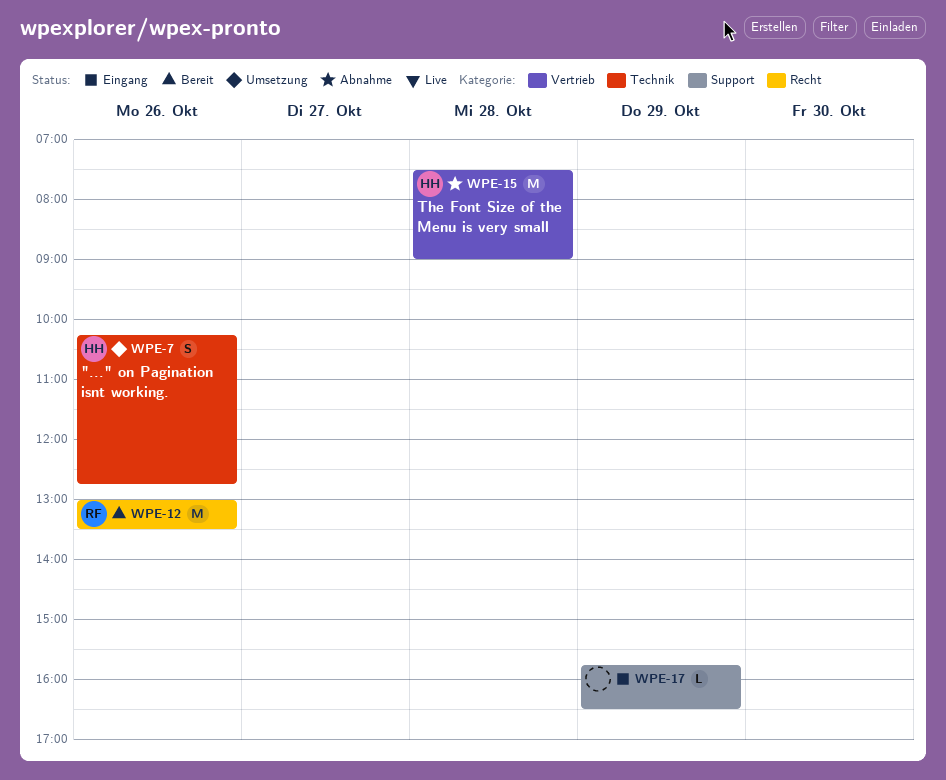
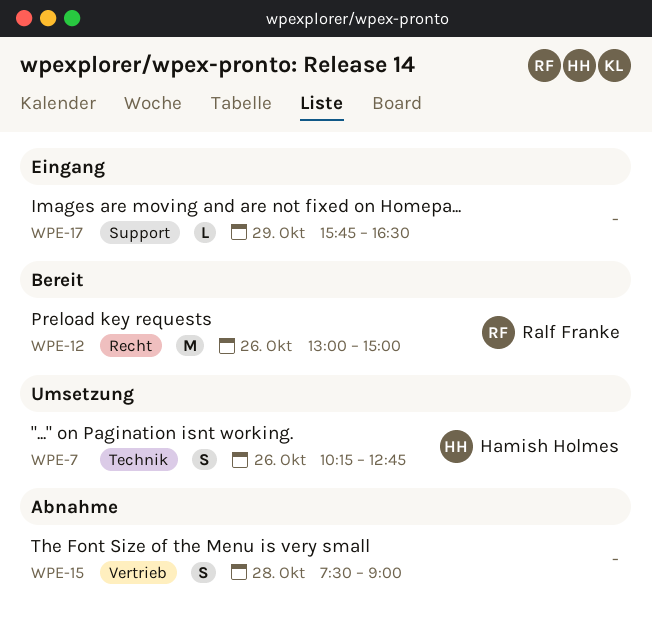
WPE-12, ends: 13:30 -> 15:00
WPE-15, owner: Hamish Holmes -> none
WPE-15, estimate: M -> S

